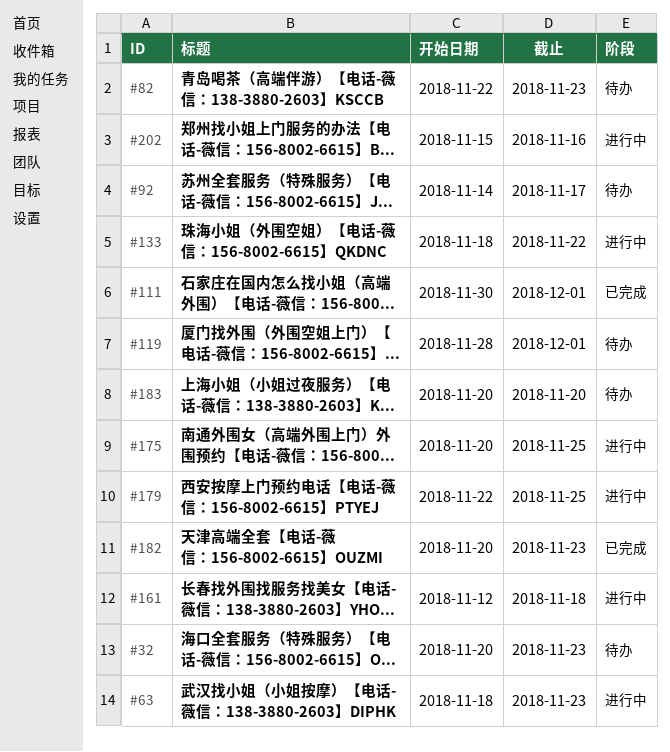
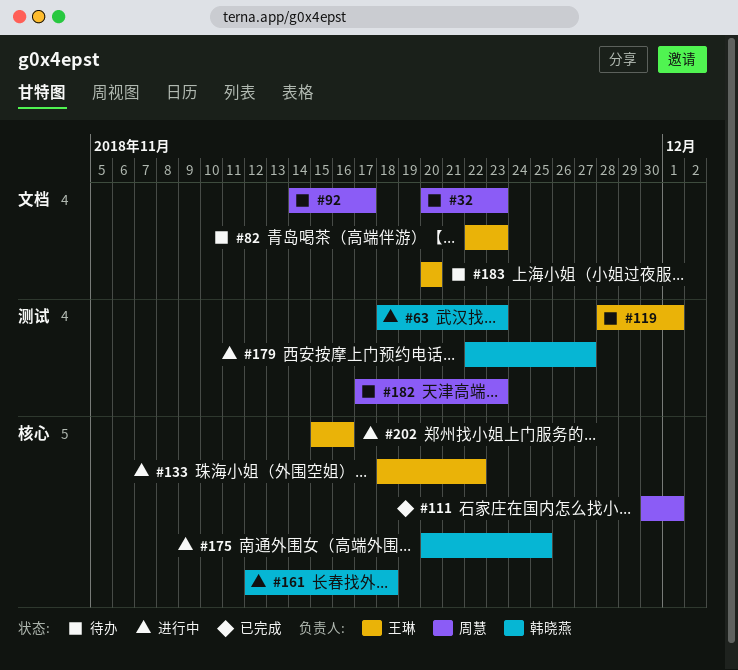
#179, due: Nov 25 -> Nov 27
#182, status: 已完成 -> 待办
#182, start: Nov 20 -> Nov 17

